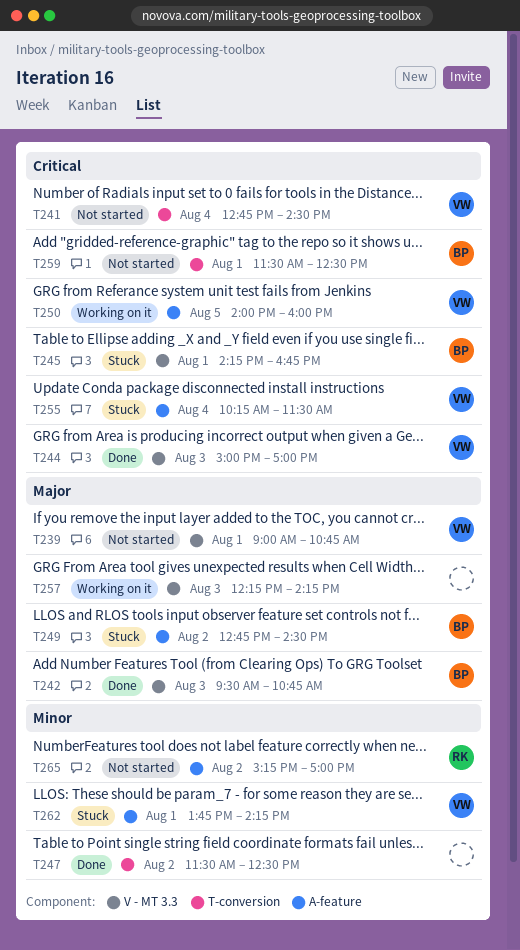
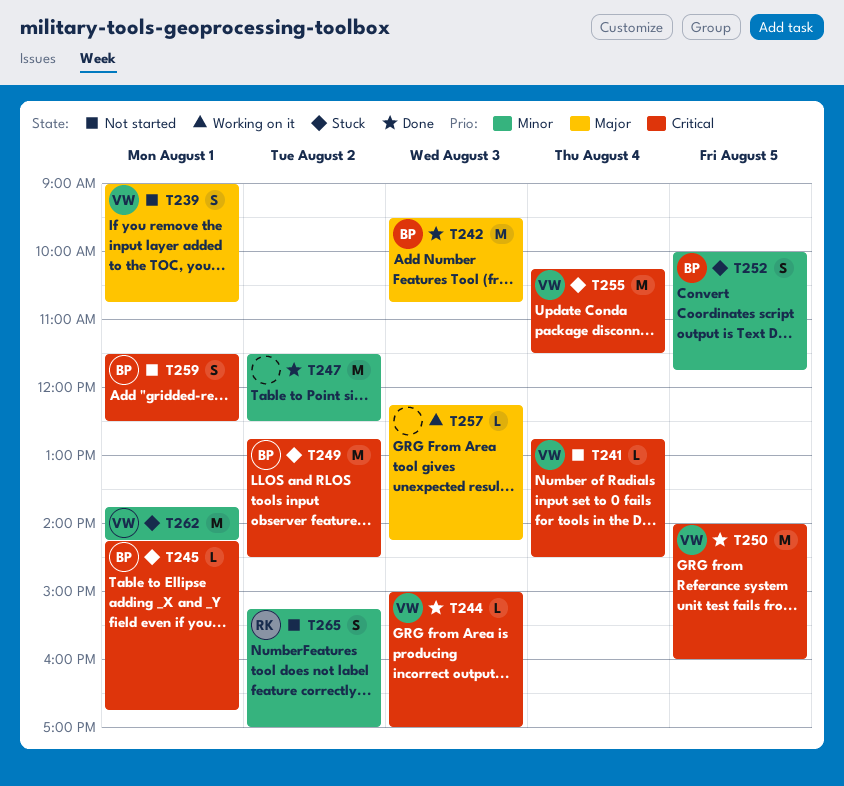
T249, priority: Major -> Critical
T250, status: Working on it -> Done
T252: none -> present

